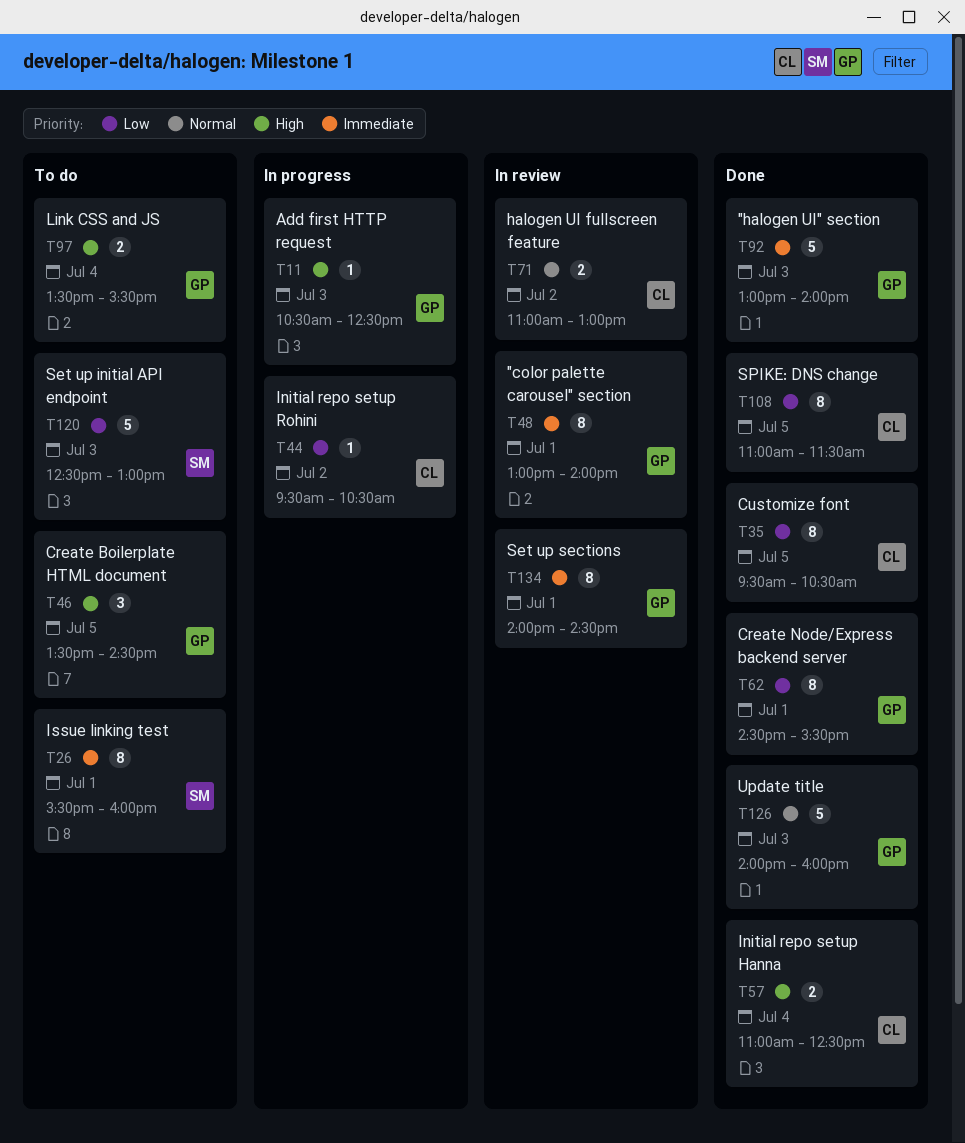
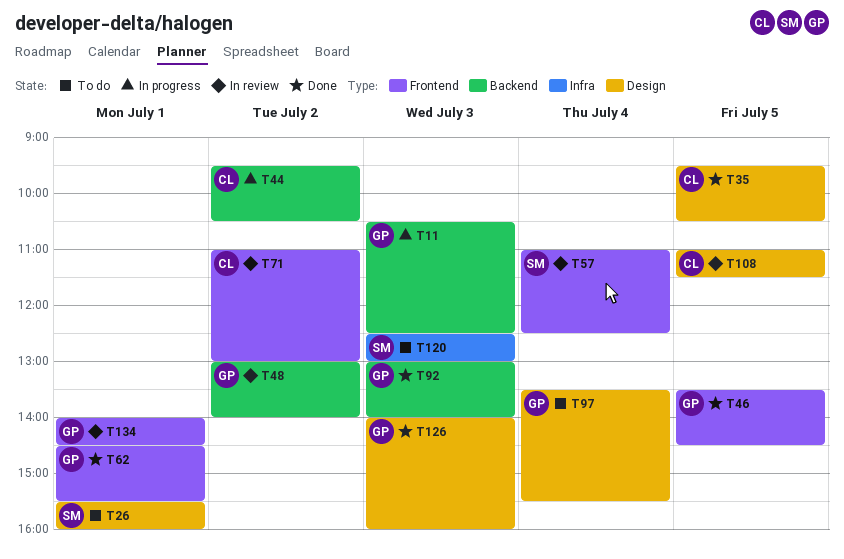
T46, status: To do -> Done
T48, day: Jul 1 -> Jul 2
T57, status: Done -> In review
T57, owner: CL -> SM
T108, status: Done -> In review

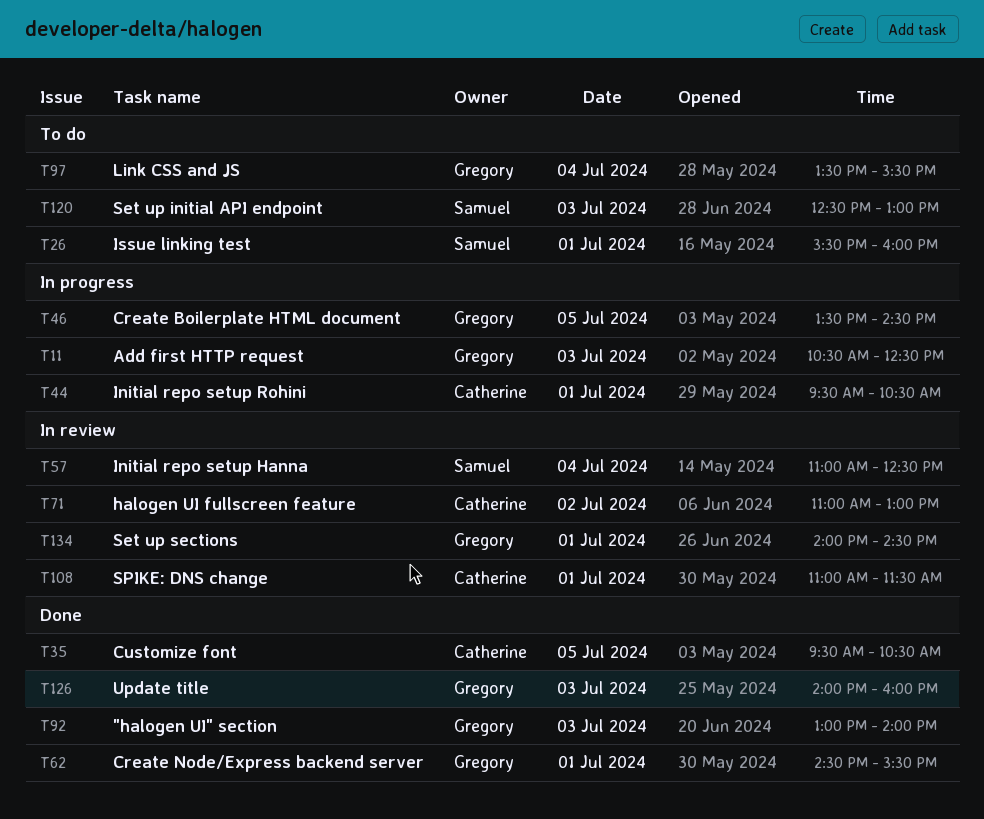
T44, day: Jul 2 -> Jul 1
T46, status: Done -> In progress
T48: present -> none
T108, day: Jul 5 -> Jul 1

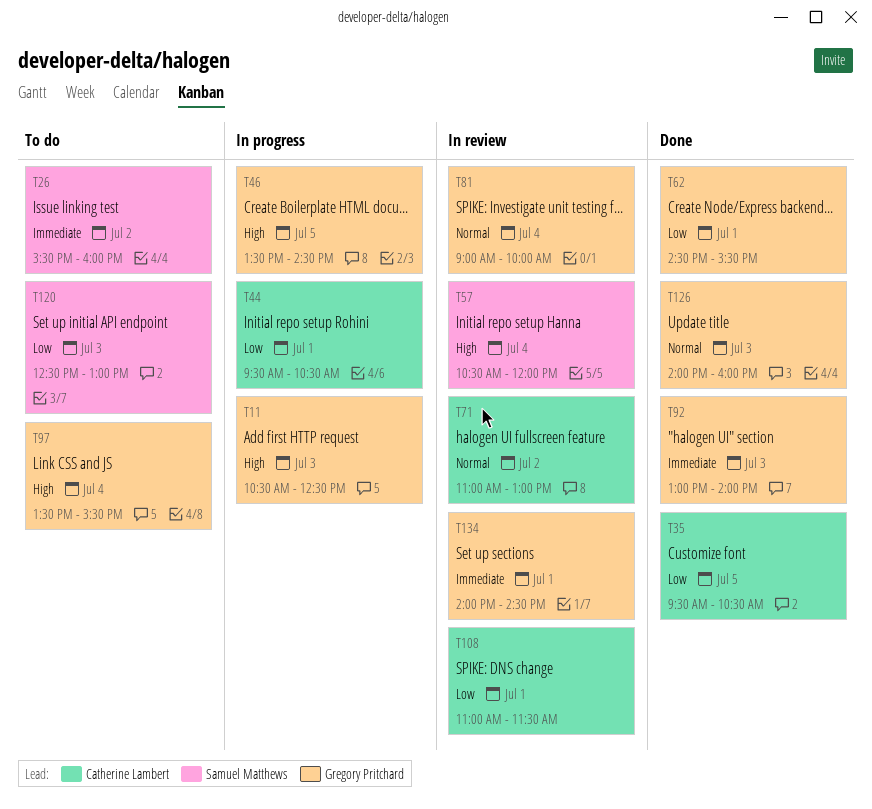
T26, day: Jul 1 -> Jul 2
T57, begins: 11:00 -> 10:30
T57, ends: 12:30 -> 12:00
T81: none -> present

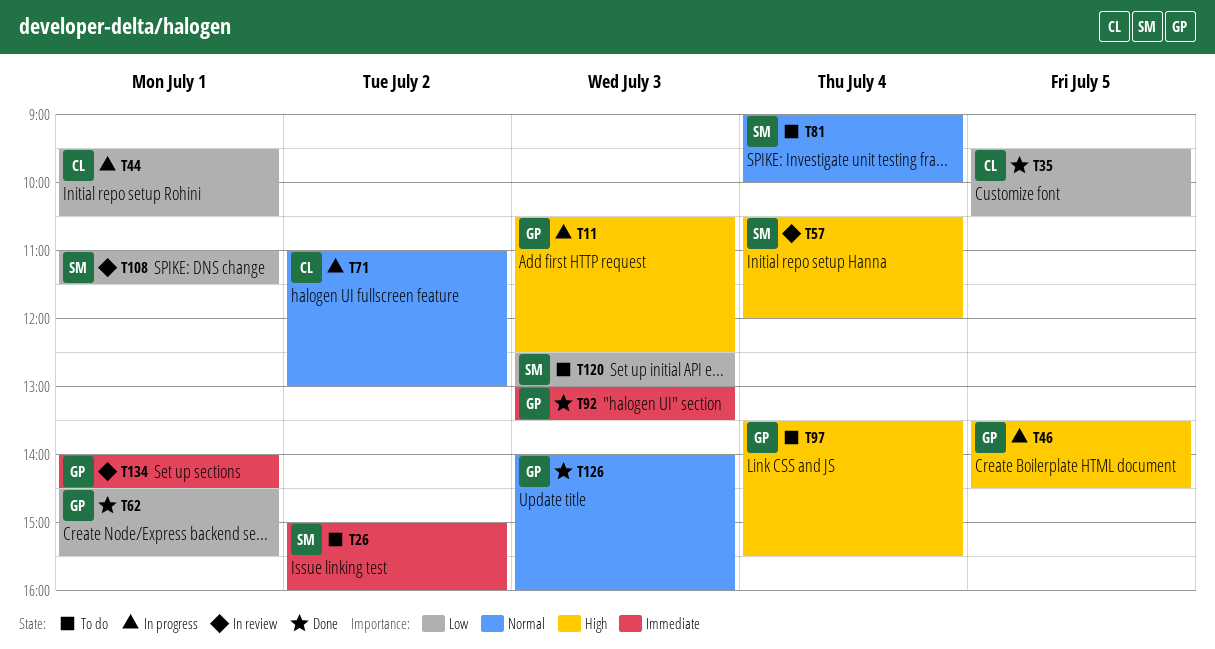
T26, begins: 15:30 -> 15:00
T71, status: In review -> In progress
T81, status: In review -> To do
T81, owner: Gregory Pritchard -> Samuel Matthews
T92, ends: 14:00 -> 13:30
T108, owner: Catherine Lambert -> Samuel Matthews

